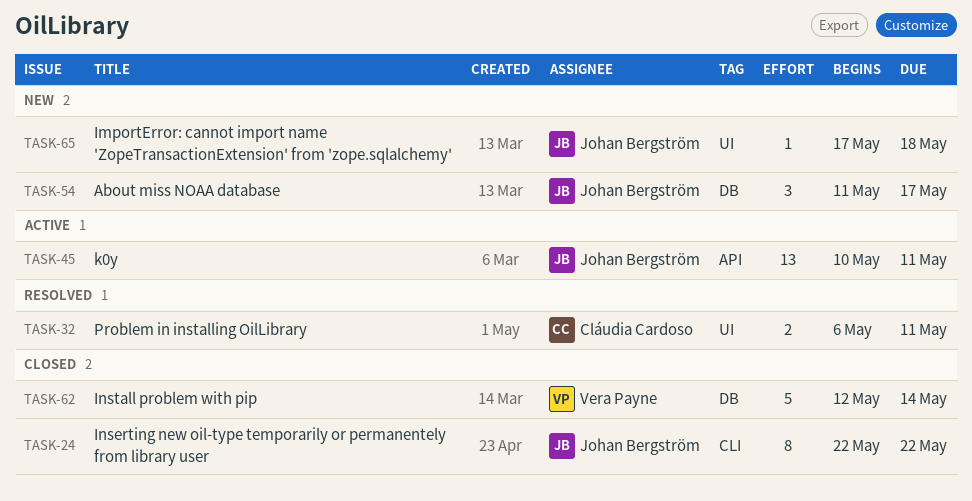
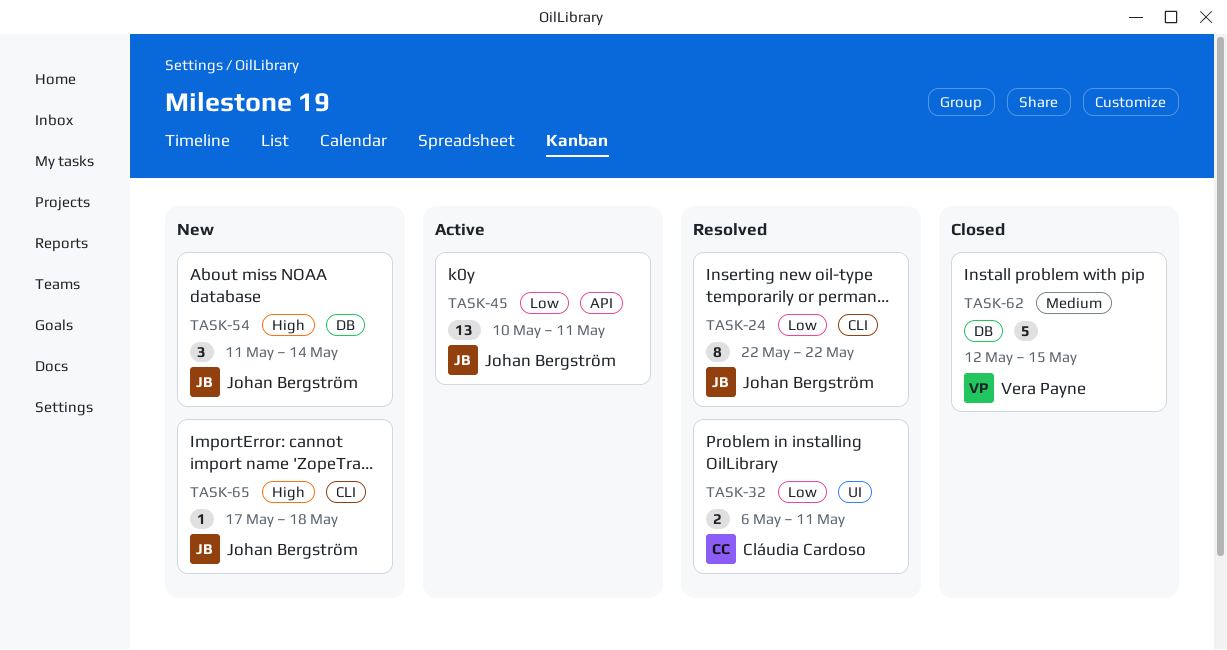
TASK-24, status: Closed -> Resolved
TASK-54, due: May 17 -> May 14
TASK-62, due: May 14 -> May 15
TASK-65, label: UI -> CLI

